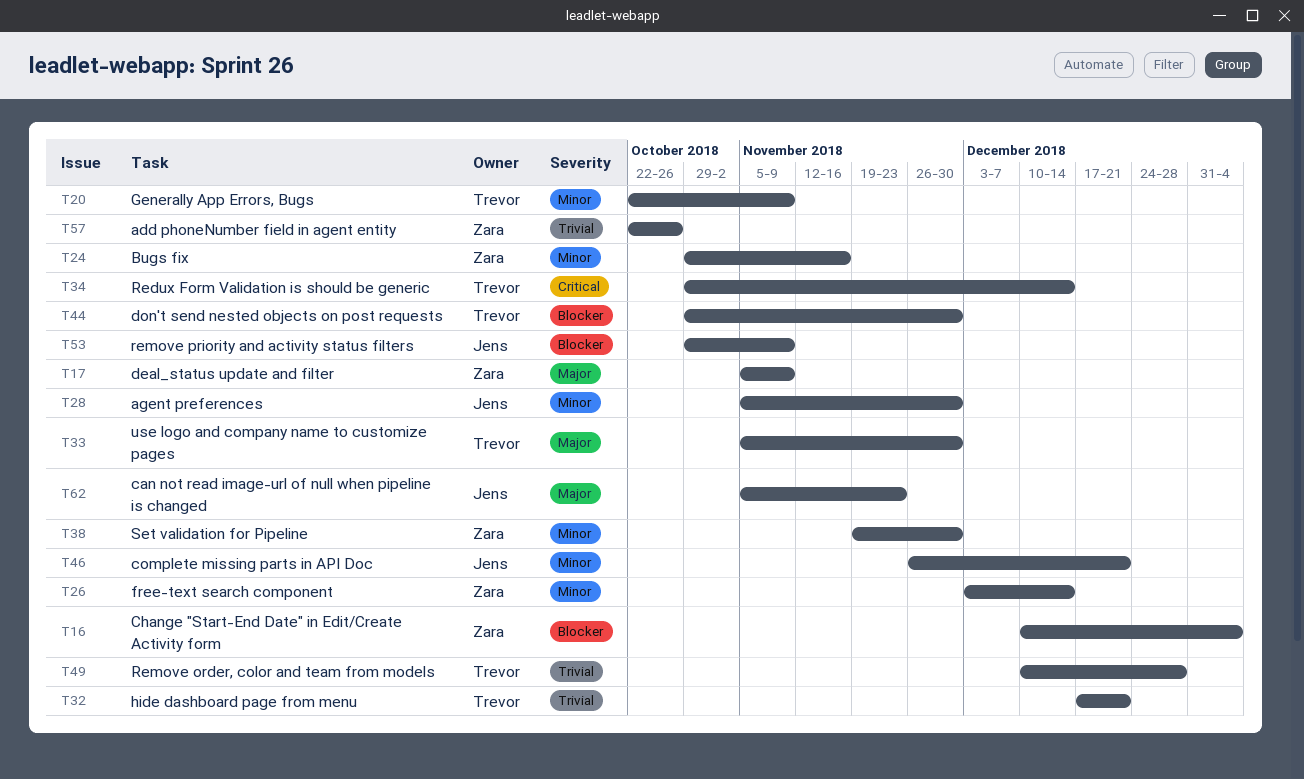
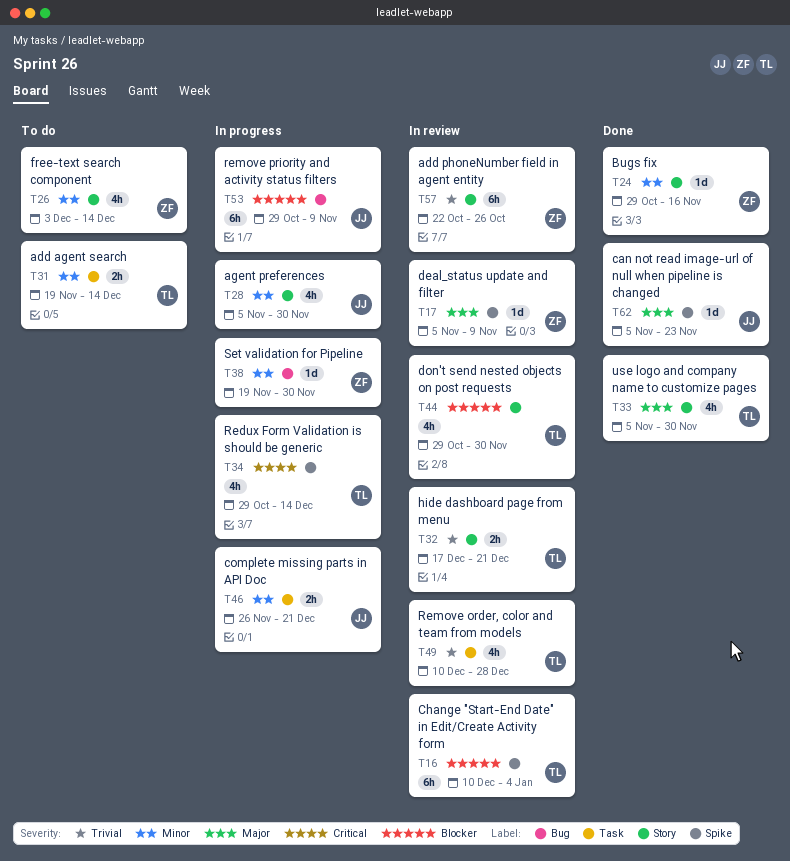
T16, owner: Zara -> Trevor
T20: present -> none
T31: none -> present

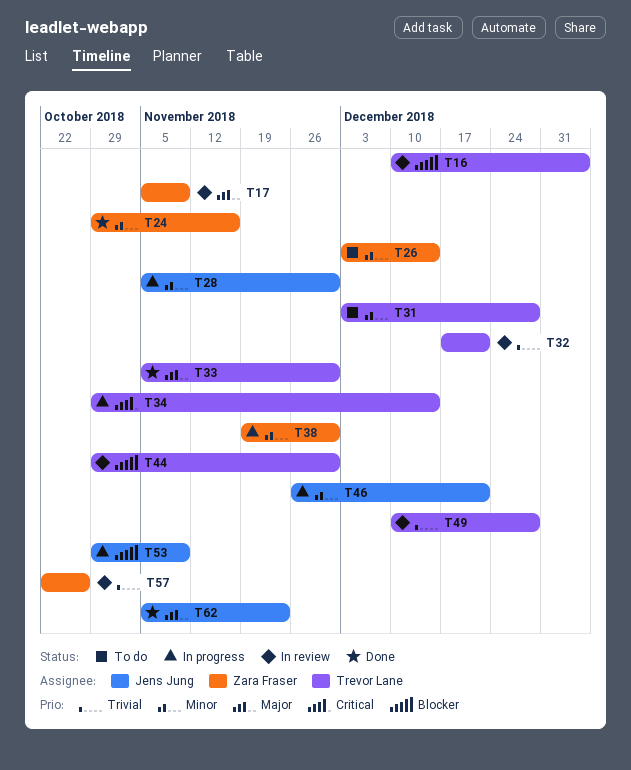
T31, start: Nov 19 -> Dec 3
T31, due: Dec 14 -> Dec 28

